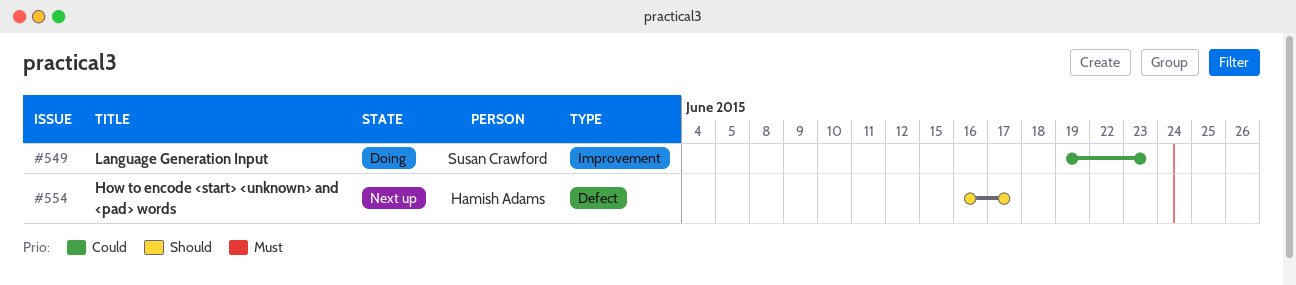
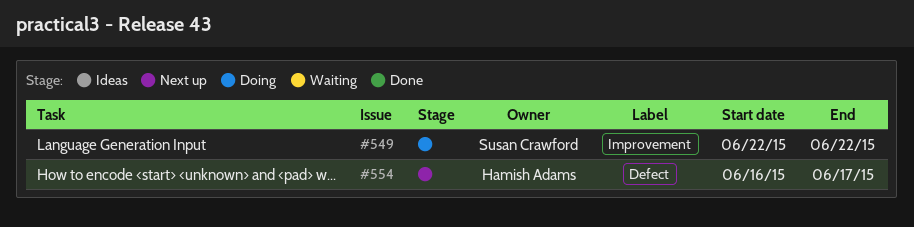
#549, start: Jun 19 -> Jun 22
#549, due: Jun 23 -> Jun 22

